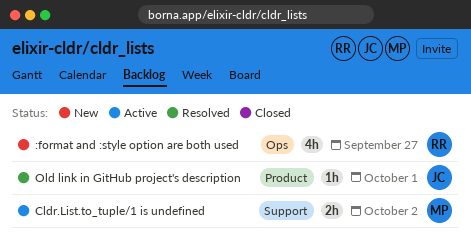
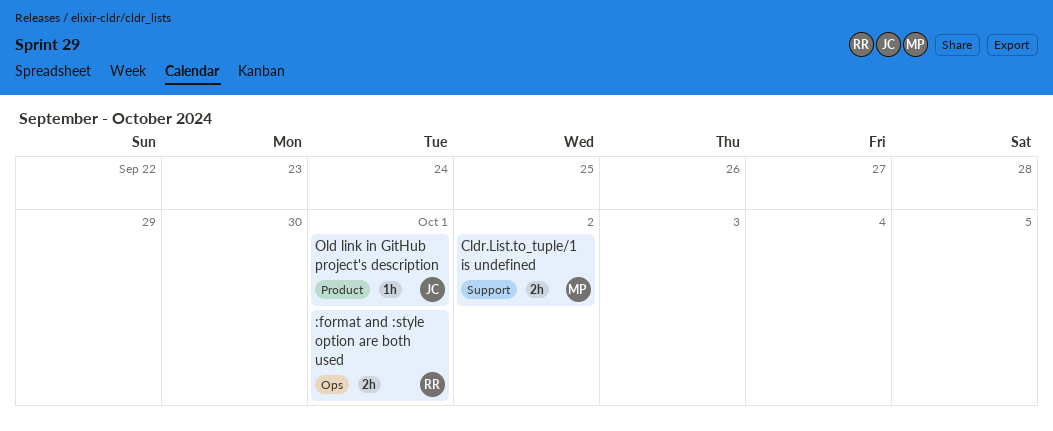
:format and :style option are both used, estimate: 4h -> 2h
:format and :style option are both used, due: Sep 27 -> Oct 1

